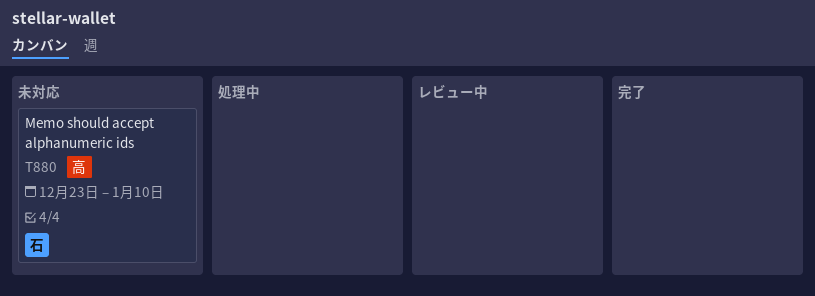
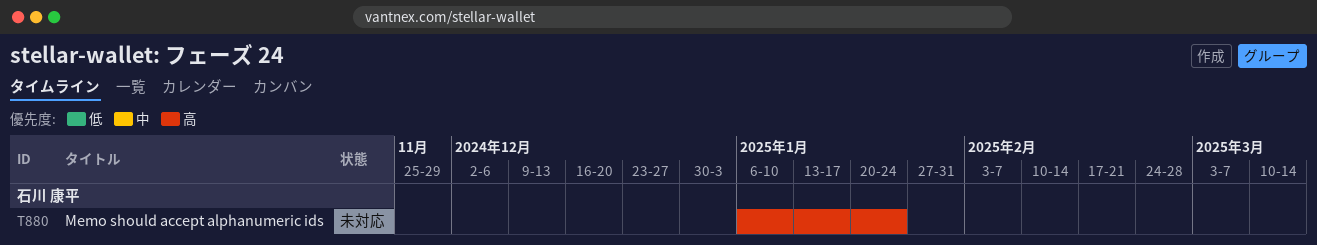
T880, start: Dec 23 -> Jan 6
T880, due: Jan 10 -> Jan 24

